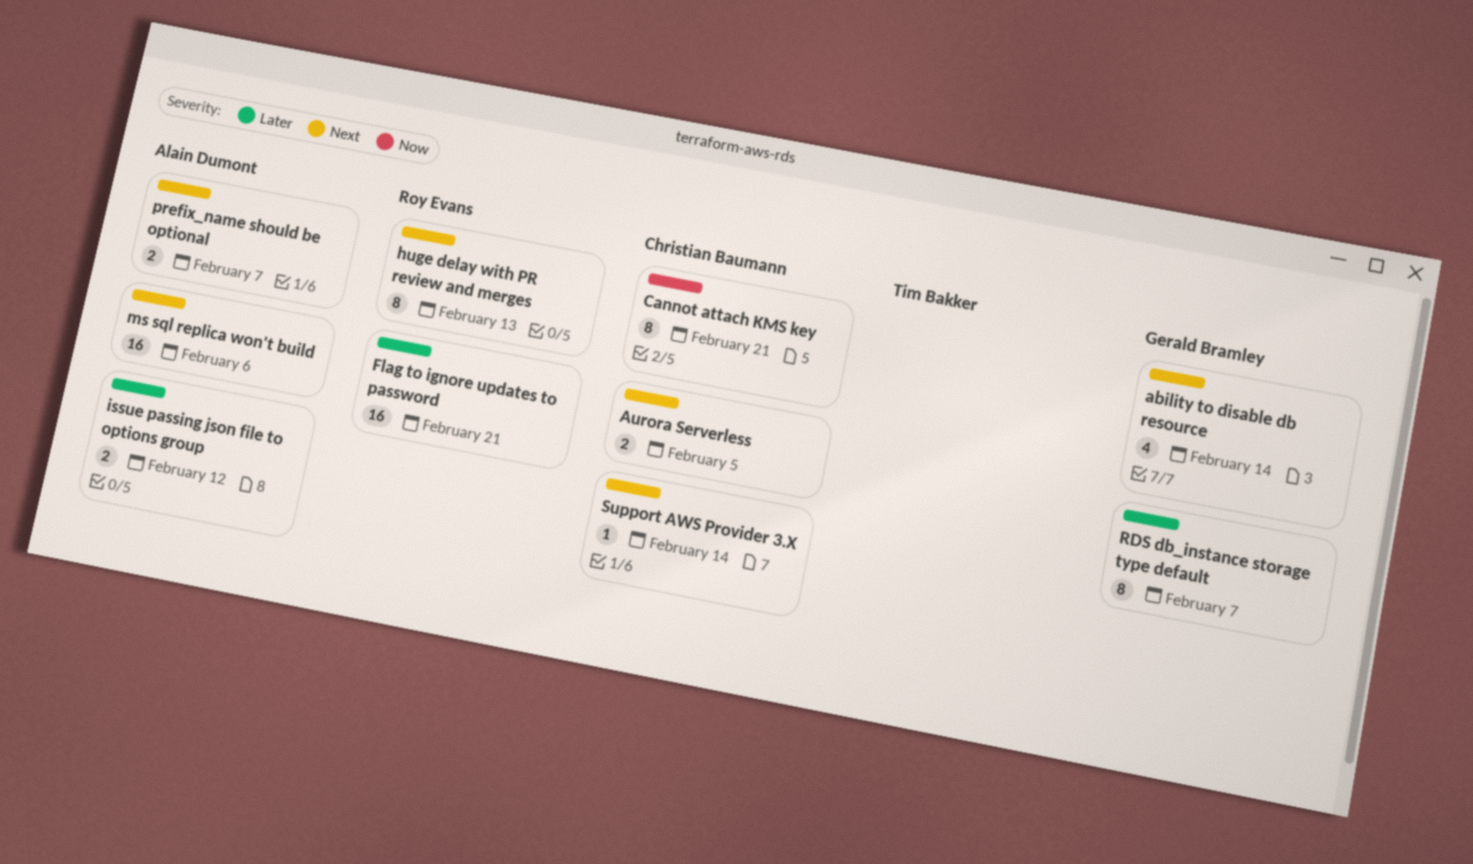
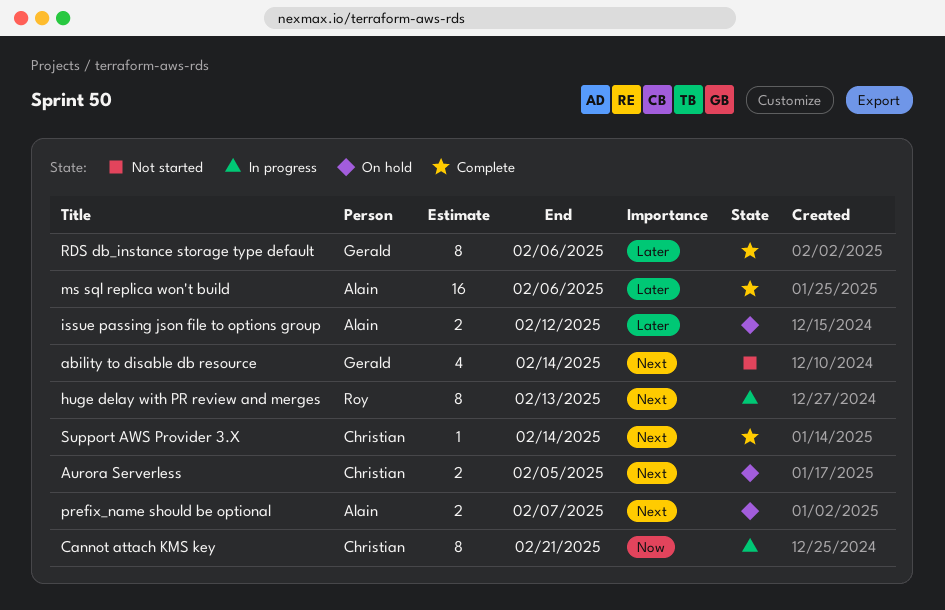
Flag to ignore updates to password: present -> none
ms sql replica won't build, priority: Next -> Later
RDS db_instance storage type default, due: Feb 7 -> Feb 6

